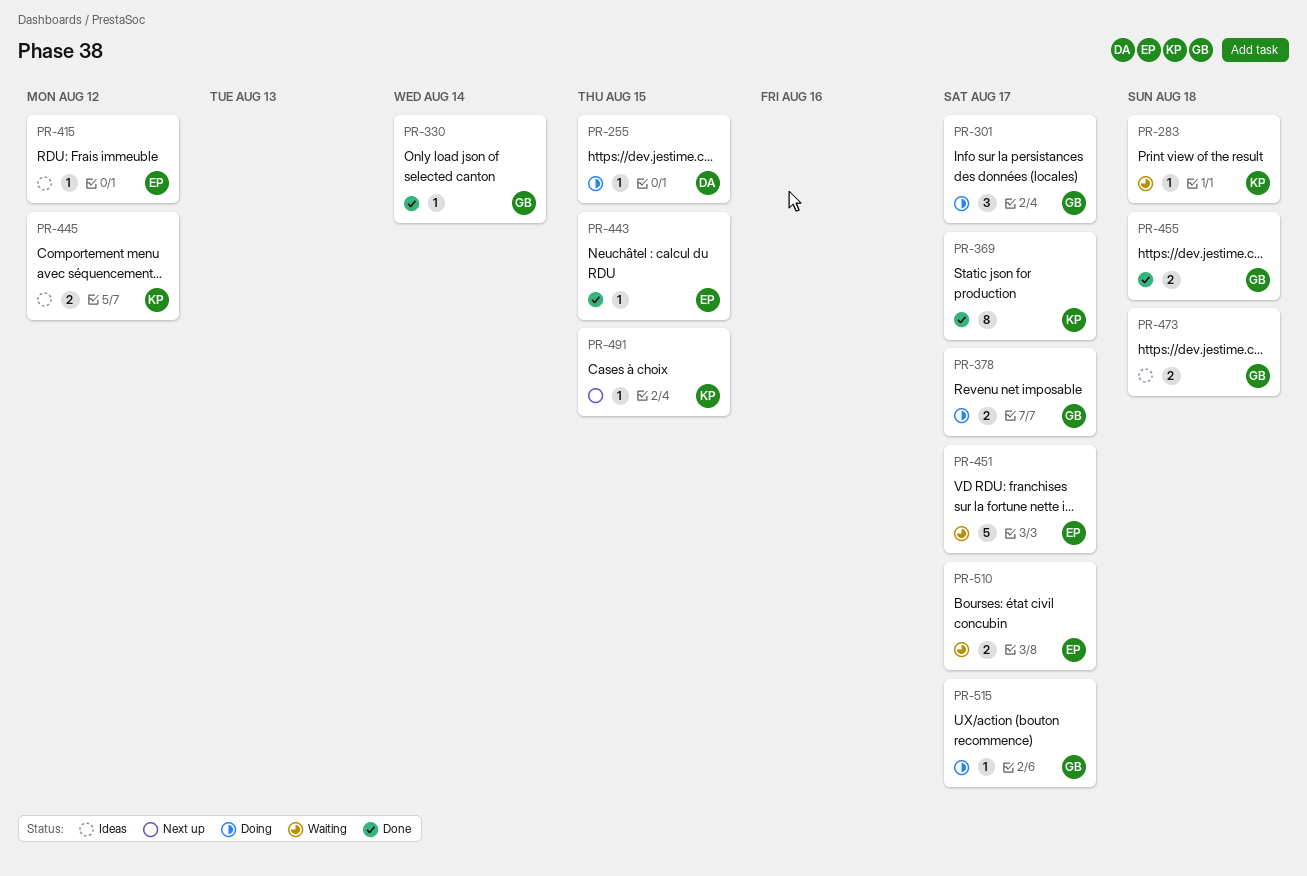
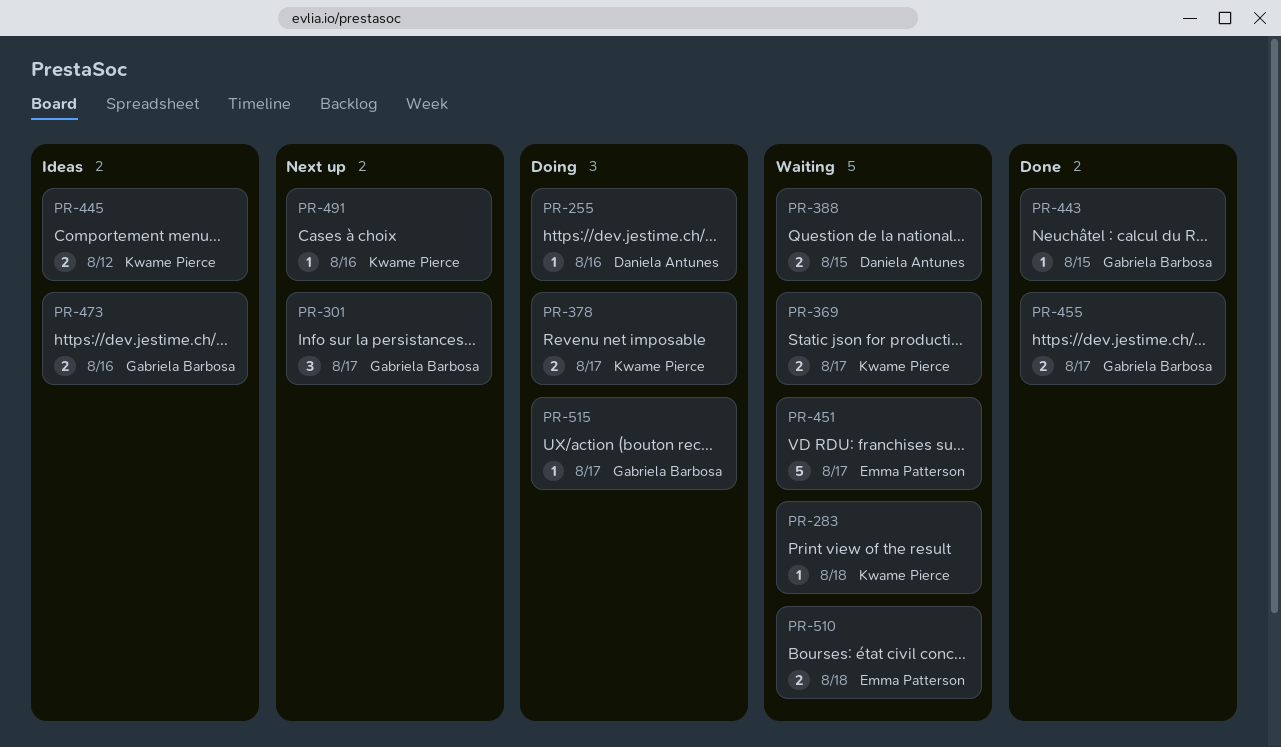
PR-255, due: Aug 15 -> Aug 16
PR-301, status: Doing -> Next up
PR-330: present -> none
PR-369, status: Done -> Waiting
PR-369, estimate: 8 -> 2
PR-378, owner: Gabriela Barbosa -> Kwame Pierce
PR-388: none -> present
PR-415: present -> none
PR-443, owner: Emma Patterson -> Gabriela Barbosa
PR-455, due: Aug 18 -> Aug 17
PR-473, due: Aug 18 -> Aug 16
PR-491, due: Aug 15 -> Aug 16
PR-510, due: Aug 17 -> Aug 18

